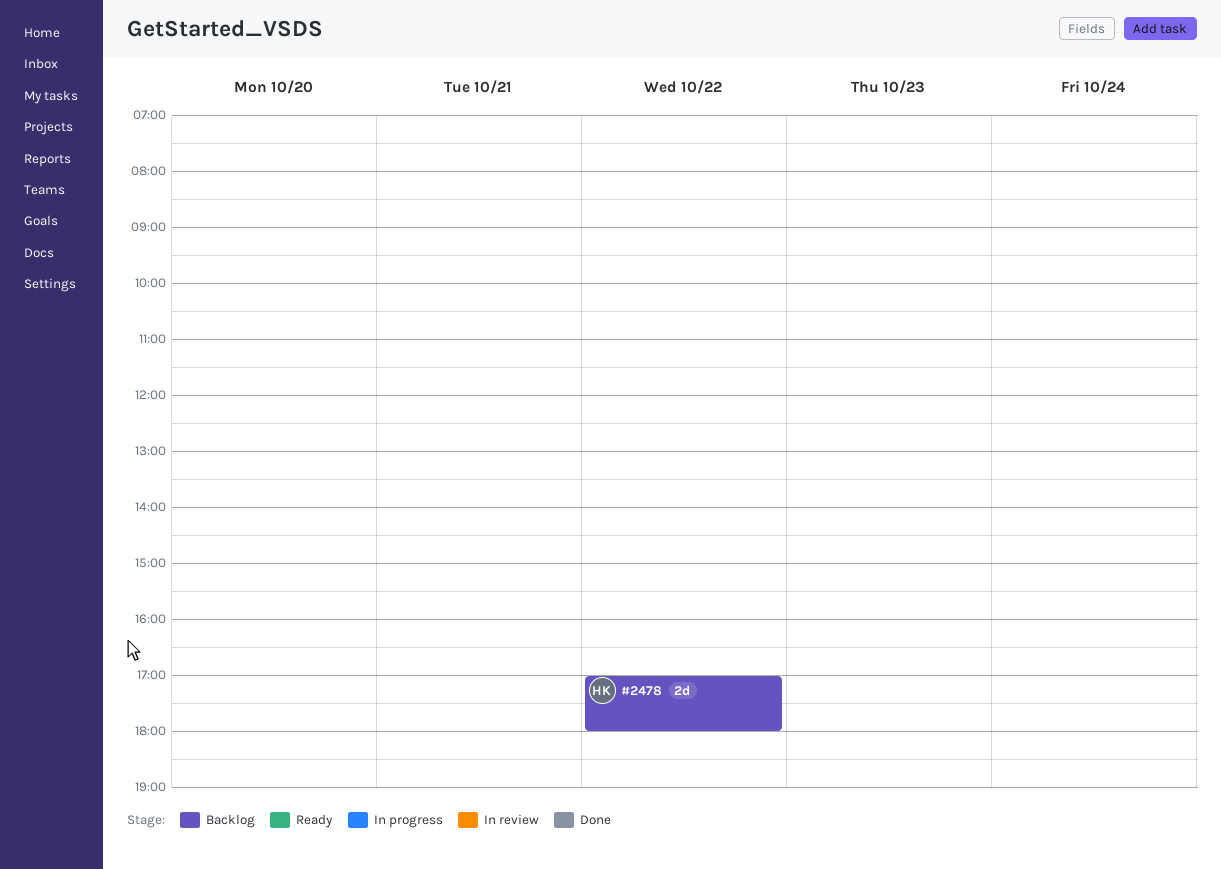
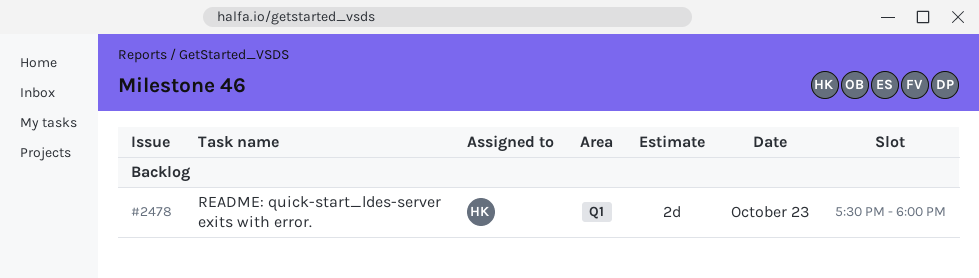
#2478, day: Oct 22 -> Oct 23
#2478, begins: 17:00 -> 17:30

